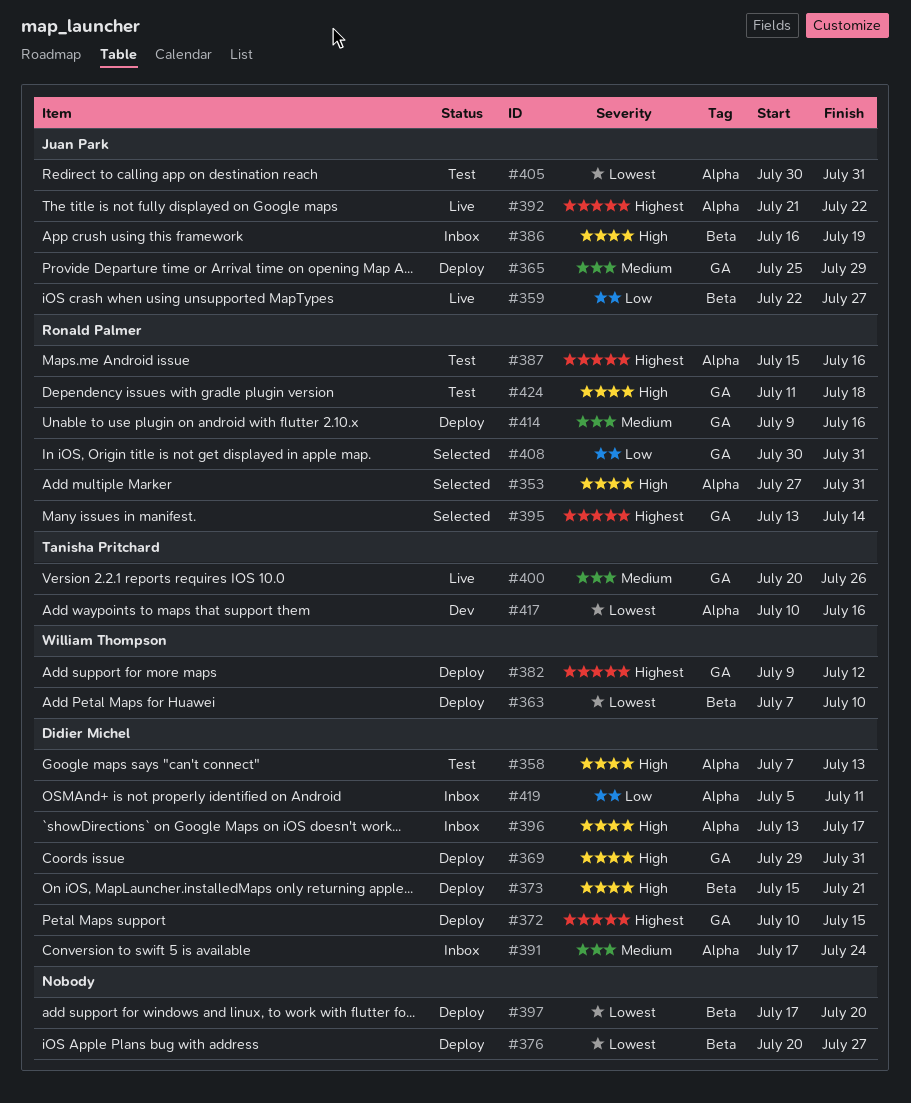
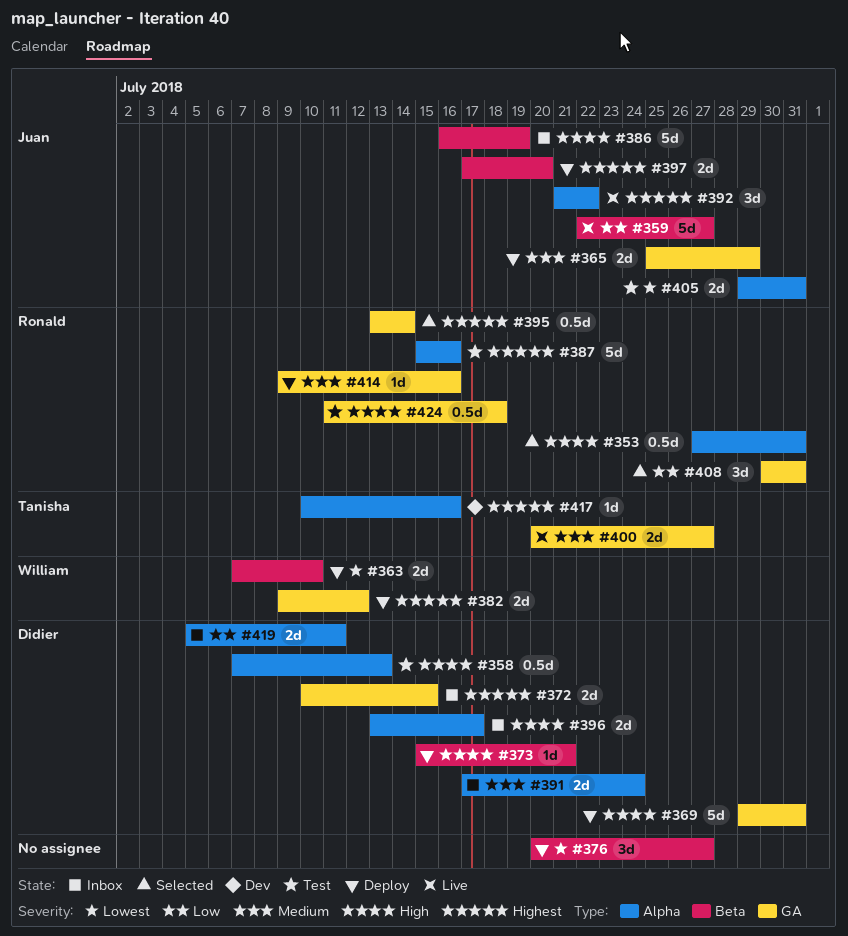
#372, status: Deploy -> Inbox
#397, owner: none -> Juan Park
#397, priority: Lowest -> Highest
#400, due: Jul 26 -> Jul 27
#405, start: Jul 30 -> Jul 29
#417, priority: Lowest -> Highest

